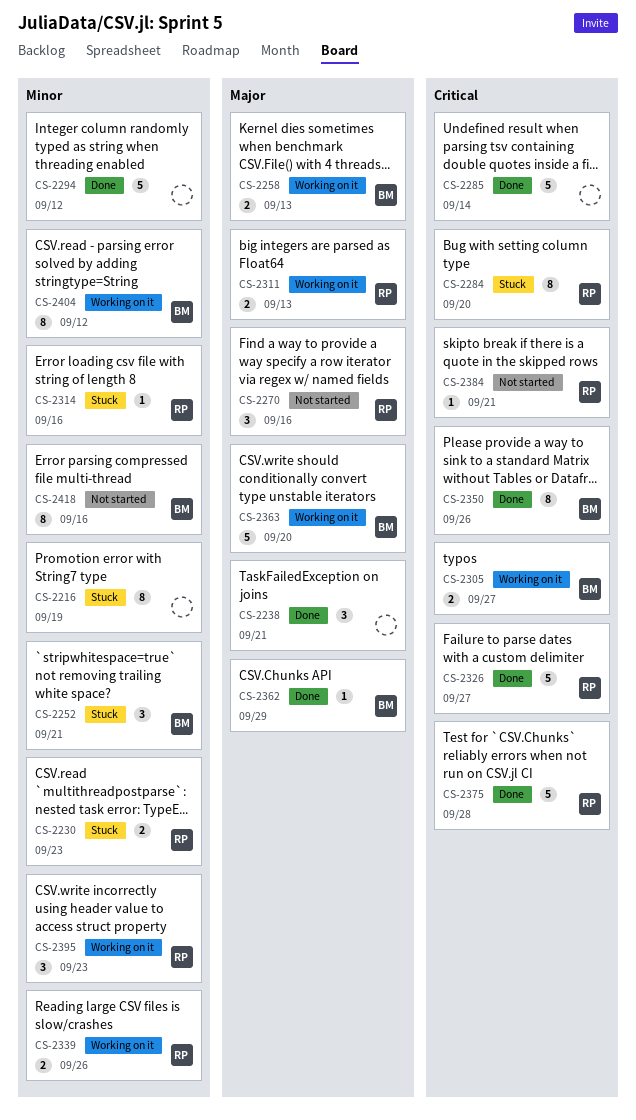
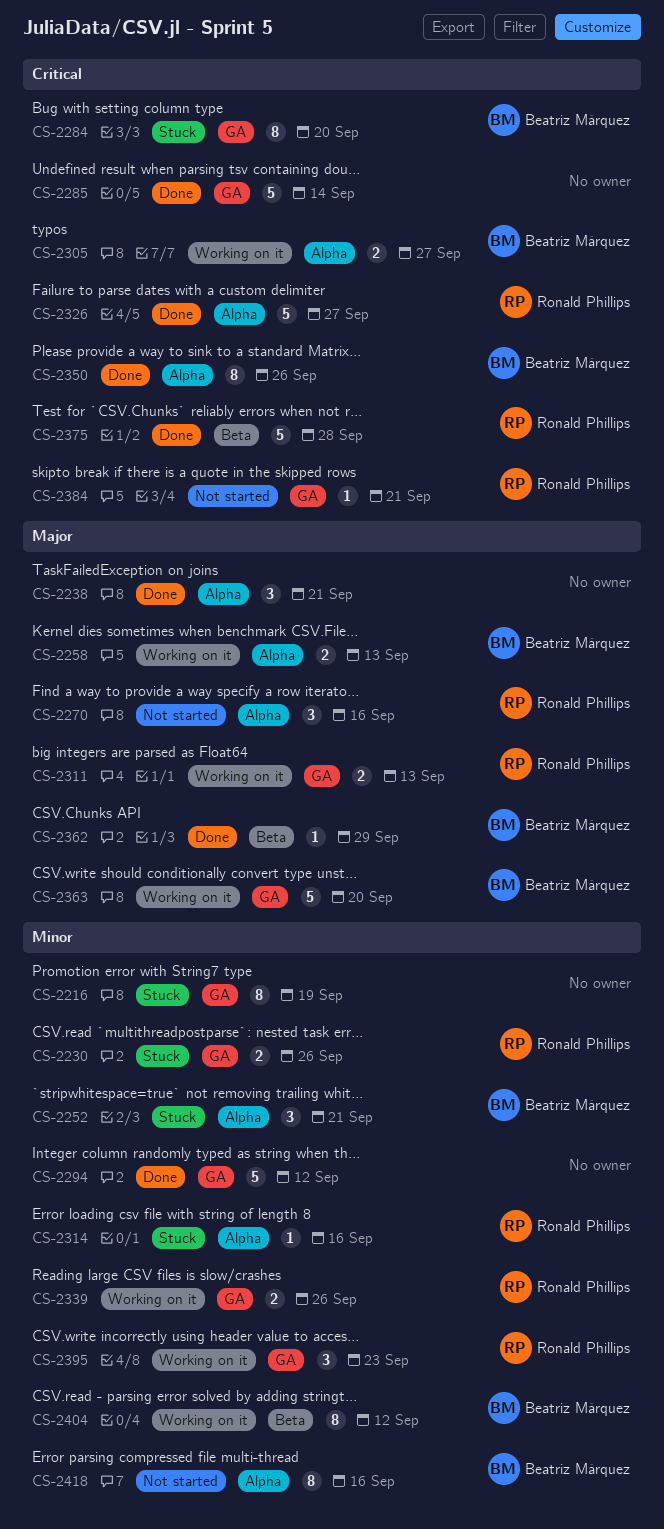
CS-2230, due: Sep 23 -> Sep 26
CS-2284, owner: Ronald Phillips -> Beatriz Márquez

